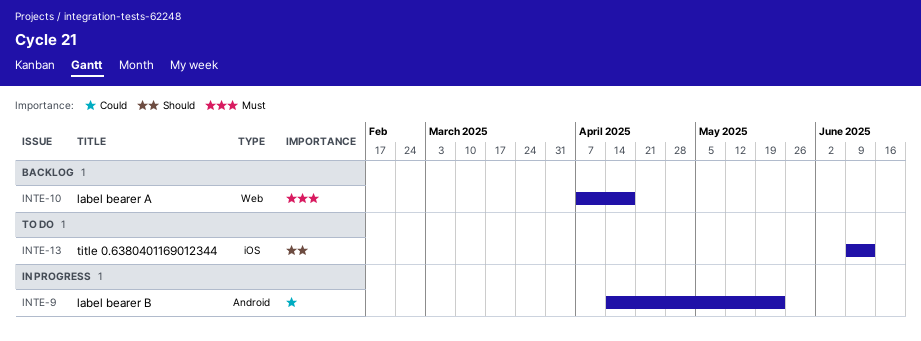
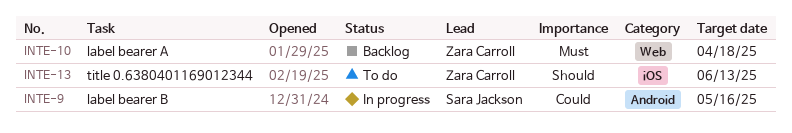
INTE-9, due: May 23 -> May 16

